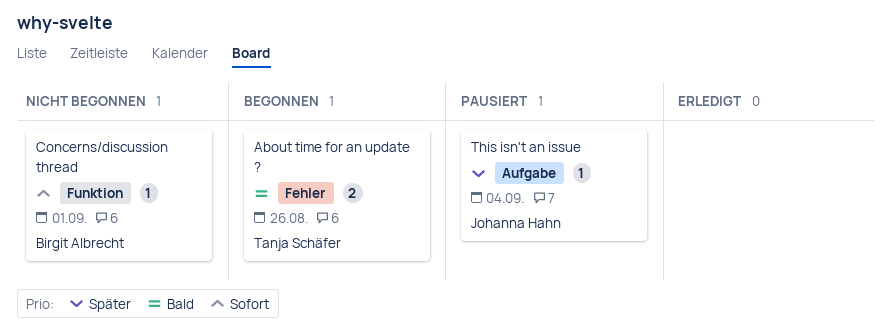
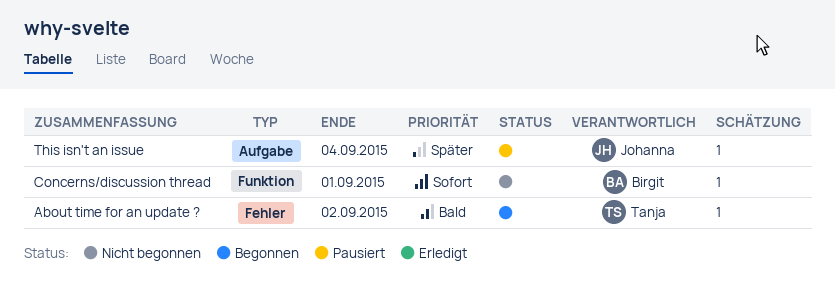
About time for an update ?, estimate: 2 -> 1
About time for an update ?, due: Aug 26 -> Sep 2

